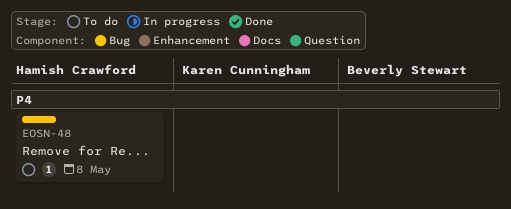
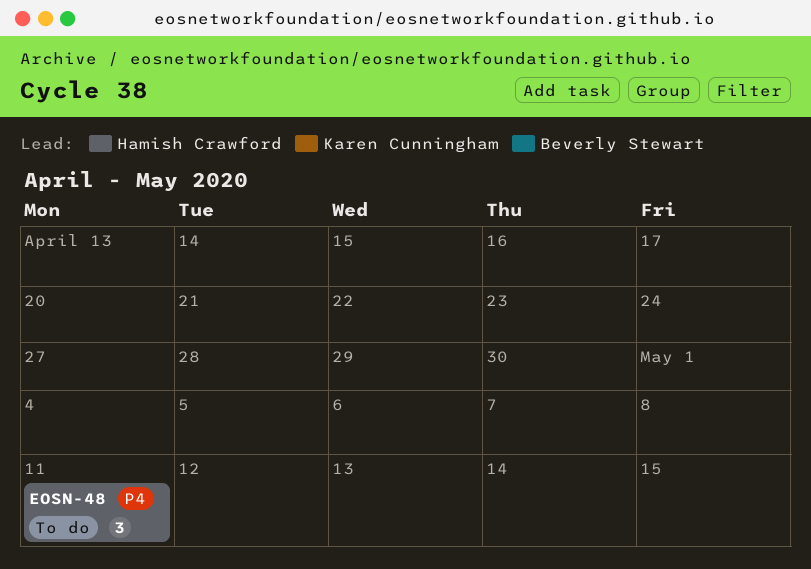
EOSN-48, estimate: 1 -> 3
EOSN-48, due: May 8 -> May 11

